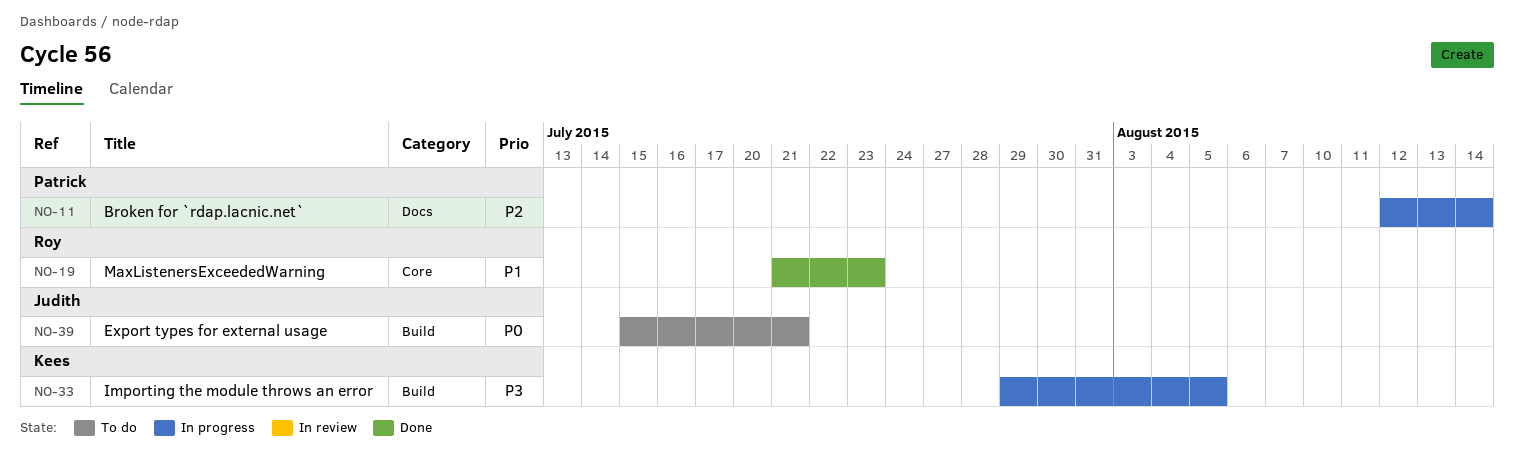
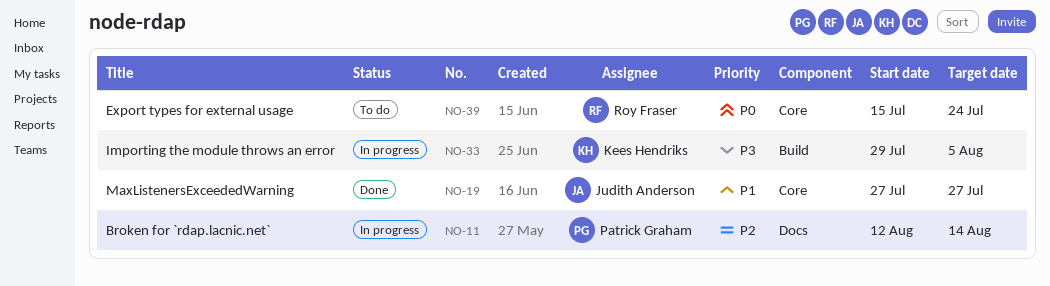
NO-19, owner: Roy Fraser -> Judith Anderson
NO-19, start: Jul 21 -> Jul 27
NO-19, due: Jul 23 -> Jul 27
NO-39, owner: Judith Anderson -> Roy Fraser
NO-39, label: Build -> Core
NO-39, due: Jul 21 -> Jul 24

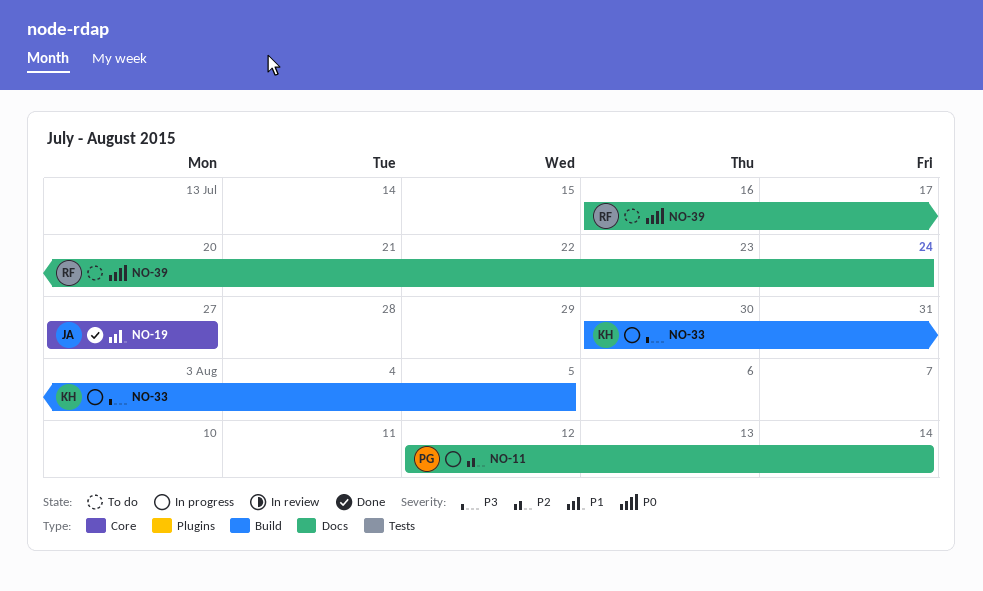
NO-33, start: Jul 29 -> Jul 30
NO-39, label: Core -> Docs
NO-39, start: Jul 15 -> Jul 16

